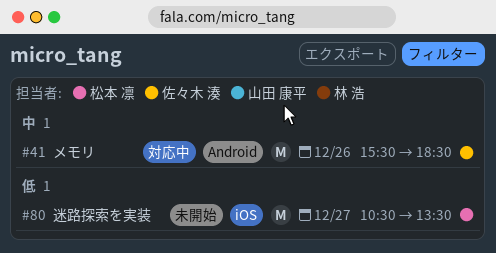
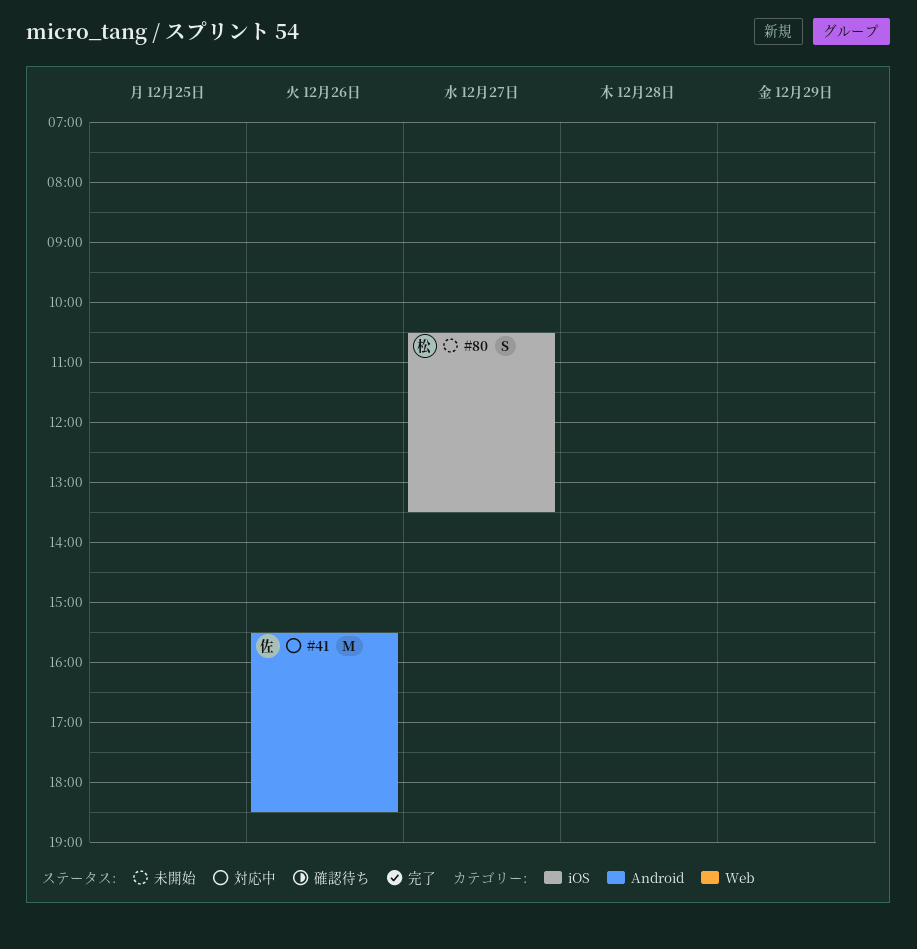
#80, estimate: M -> S

